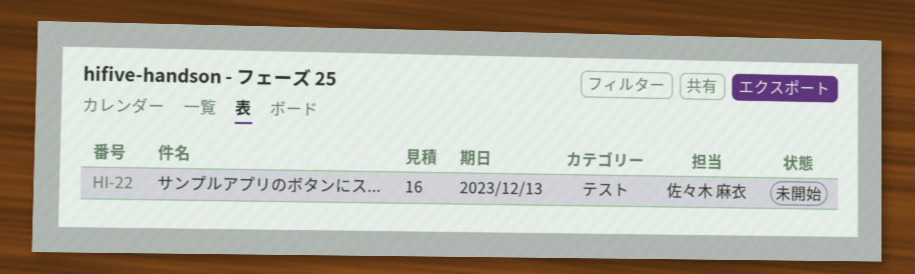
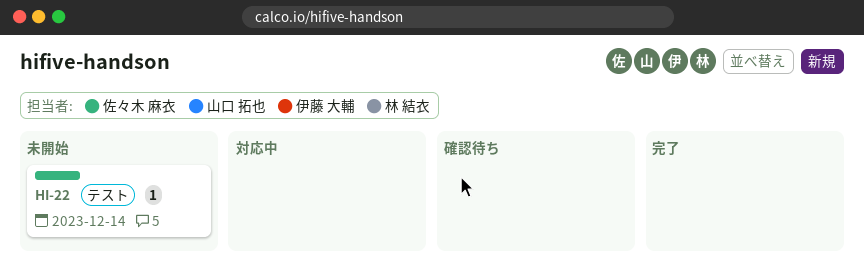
HI-22, estimate: 16 -> 1
HI-22, due: Dec 13 -> Dec 14

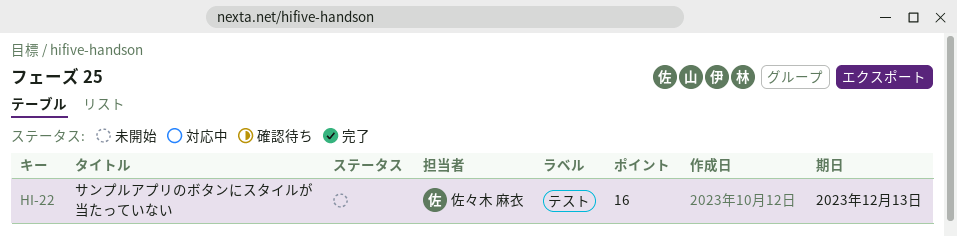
HI-22, estimate: 1 -> 16
HI-22, due: Dec 14 -> Dec 13

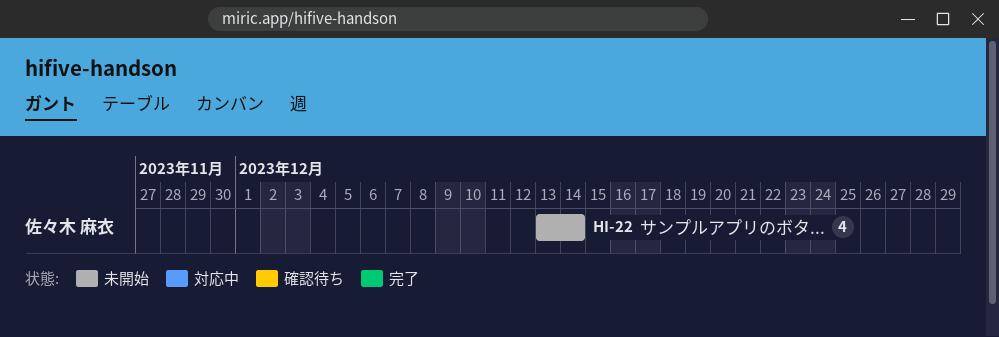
HI-22, estimate: 16 -> 4
HI-22, due: Dec 13 -> Dec 14

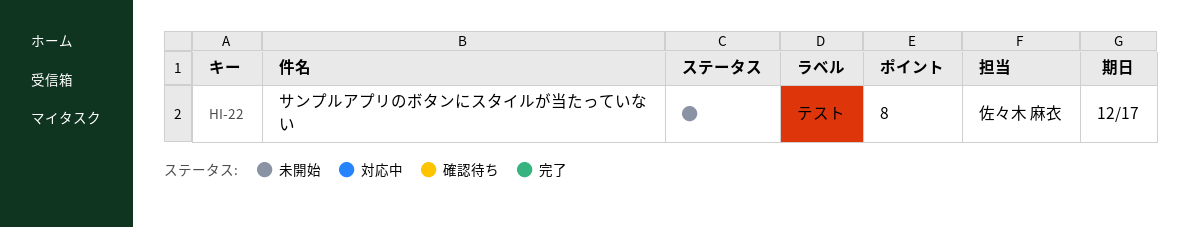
HI-22, estimate: 4 -> 8
HI-22, due: Dec 14 -> Dec 17

